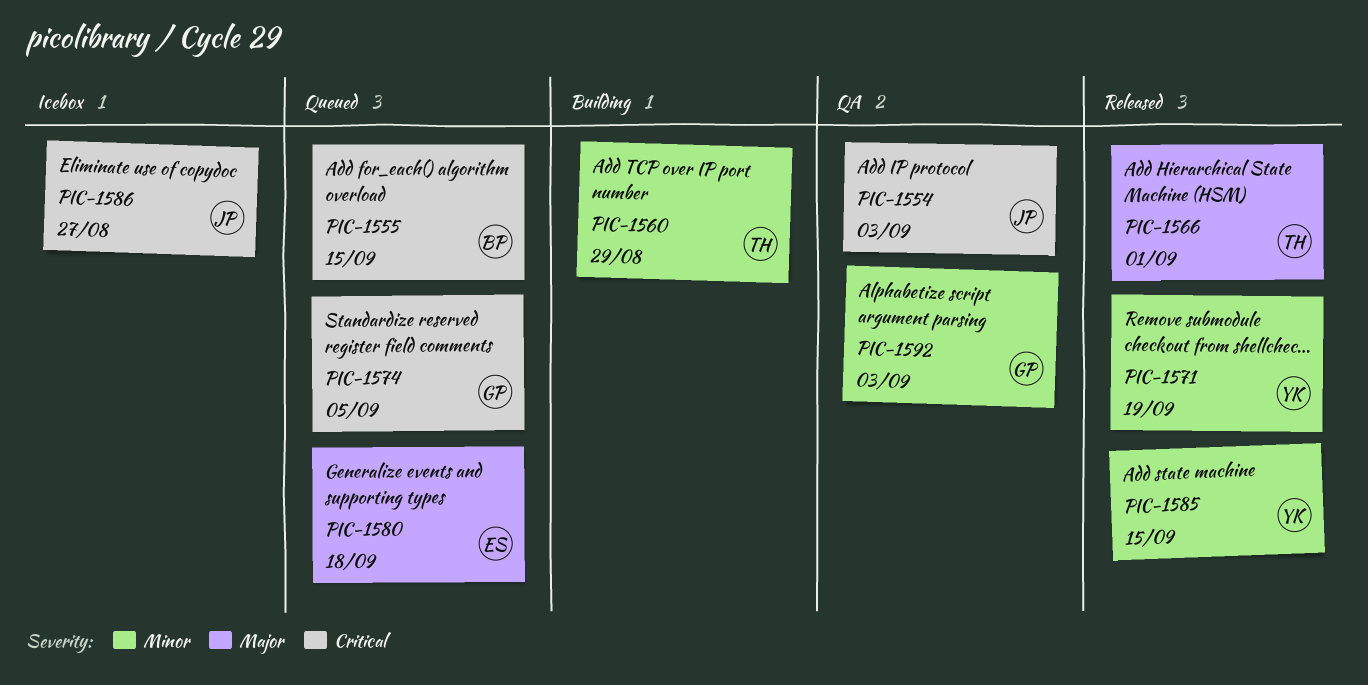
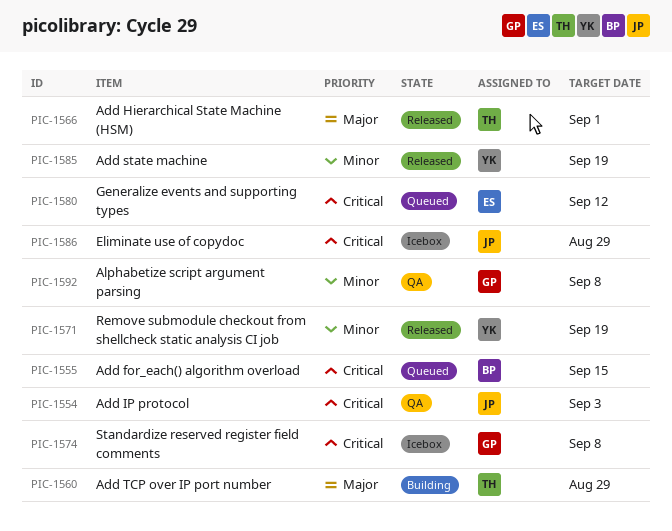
PIC-1560, priority: Minor -> Major
PIC-1574, status: Queued -> Icebox
PIC-1574, due: Sep 5 -> Sep 8
PIC-1580, priority: Major -> Critical
PIC-1580, due: Sep 18 -> Sep 12
PIC-1585, due: Sep 15 -> Sep 19
PIC-1586, due: Aug 27 -> Aug 29
PIC-1592, due: Sep 3 -> Sep 8

